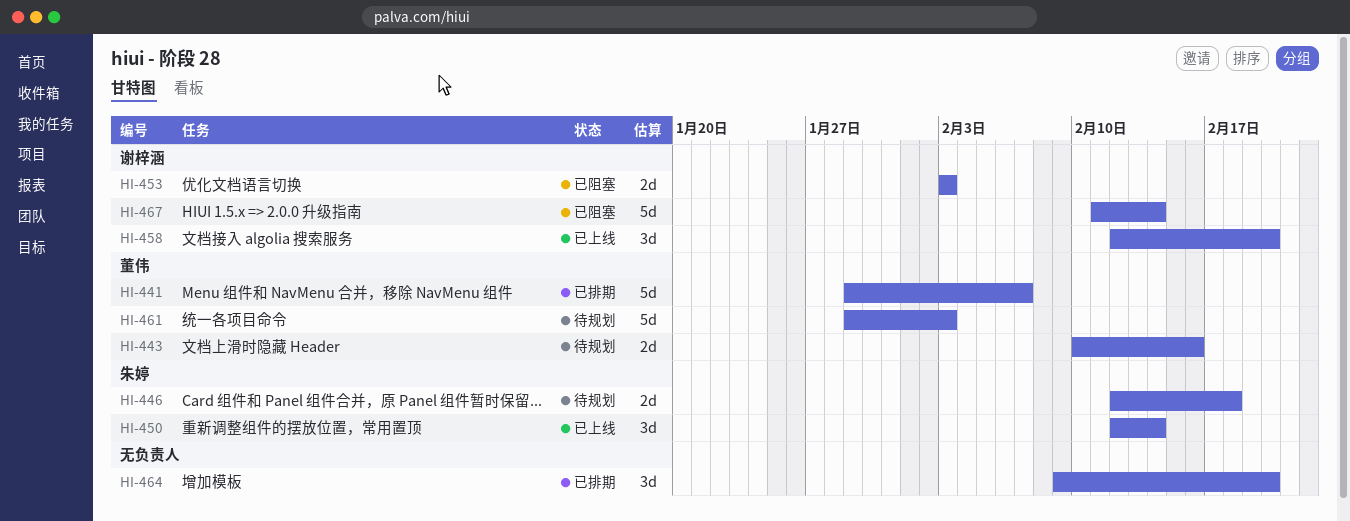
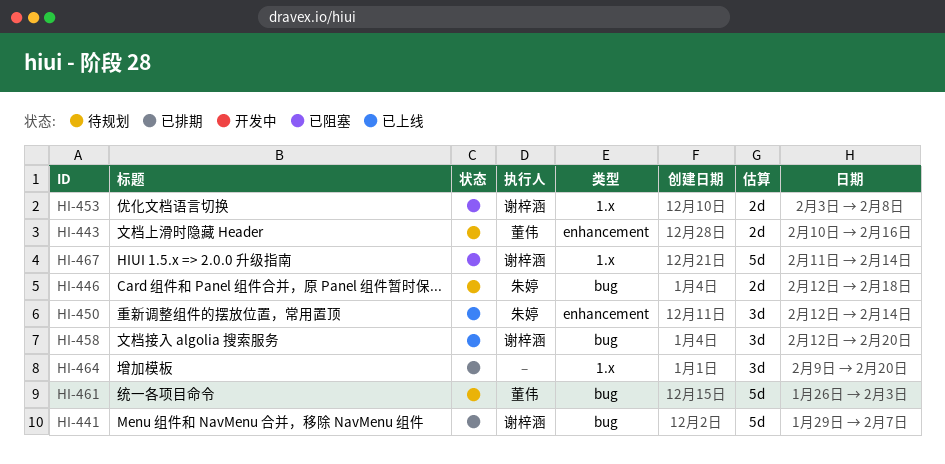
HI-441, owner: 董伟 -> 谢梓涵
HI-453, due: Feb 3 -> Feb 8
HI-461, start: Jan 29 -> Jan 26

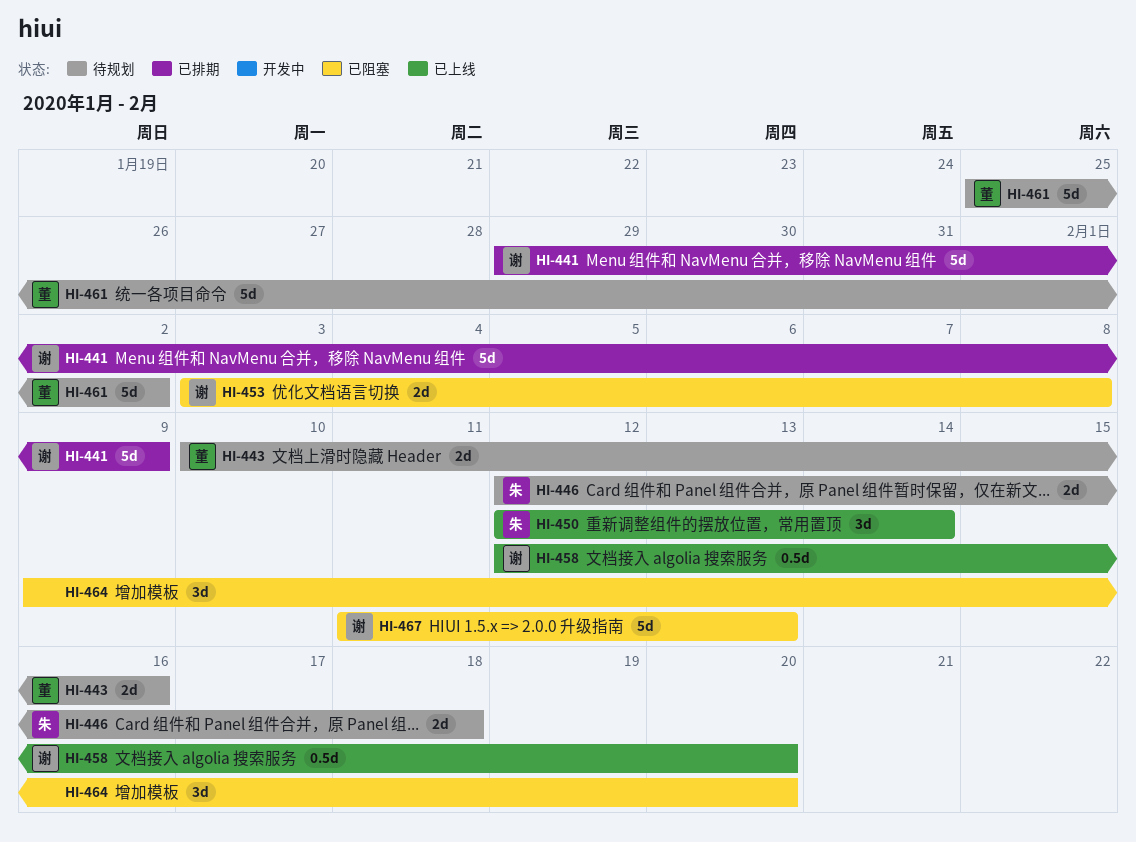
HI-441, due: Feb 7 -> Feb 9
HI-458, estimate: 3d -> 0.5d
HI-461, start: Jan 26 -> Jan 25
HI-461, due: Feb 3 -> Feb 2
HI-464, status: 已排期 -> 已阻塞
HI-467, due: Feb 14 -> Feb 13

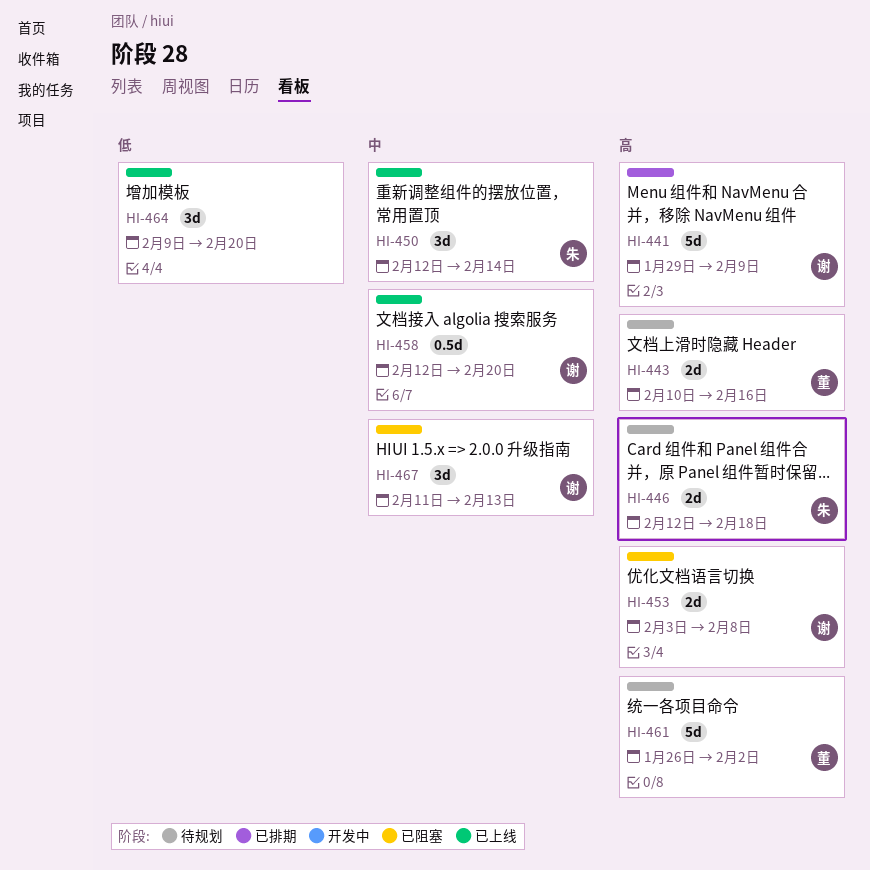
HI-461, start: Jan 25 -> Jan 26
HI-464, status: 已阻塞 -> 已上线
HI-467, estimate: 5d -> 3d

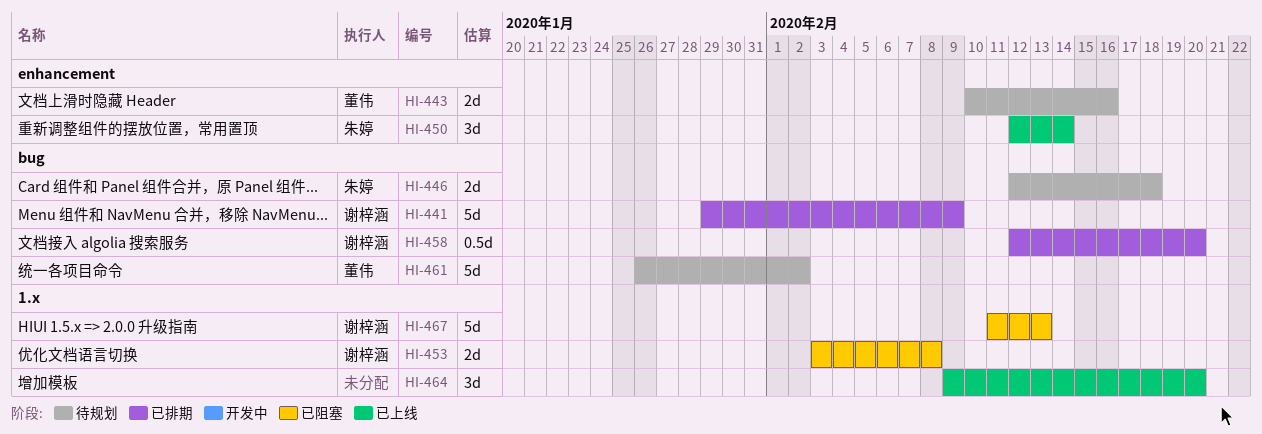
HI-458, status: 已上线 -> 已排期
HI-467, estimate: 3d -> 5d

